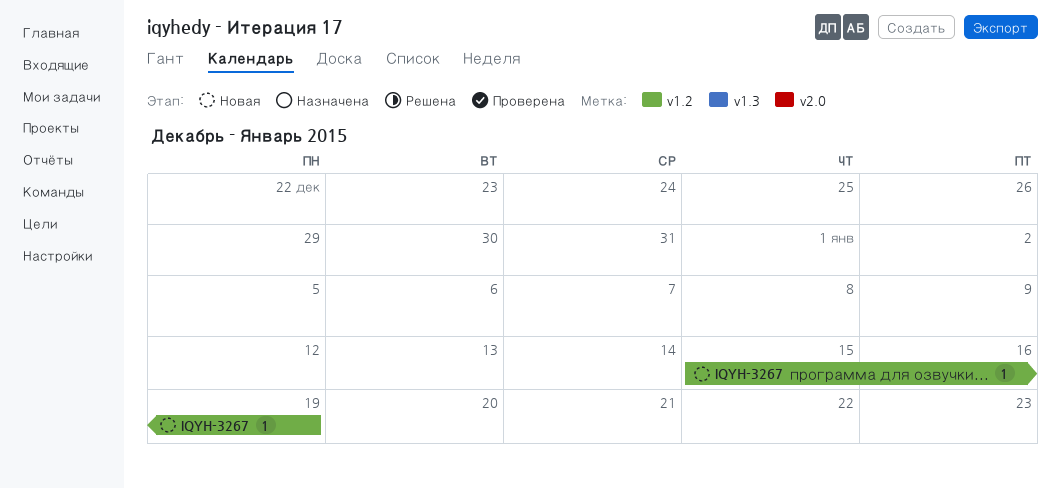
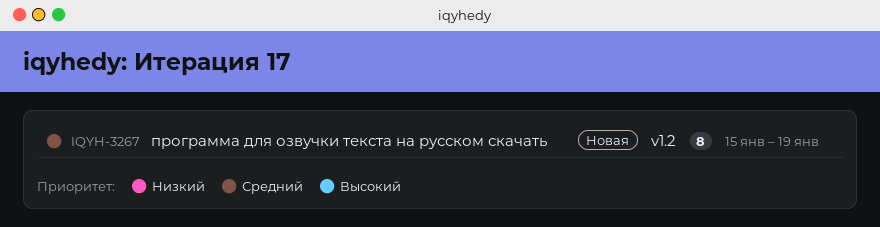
IQYH-3267, estimate: 1 -> 8

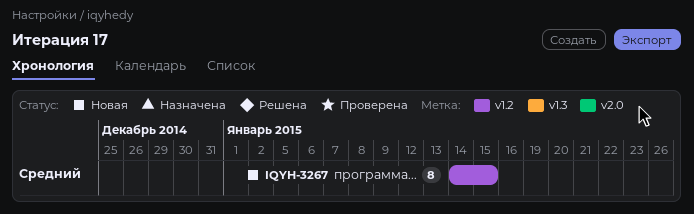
IQYH-3267, start: Jan 15 -> Jan 14
IQYH-3267, due: Jan 19 -> Jan 15

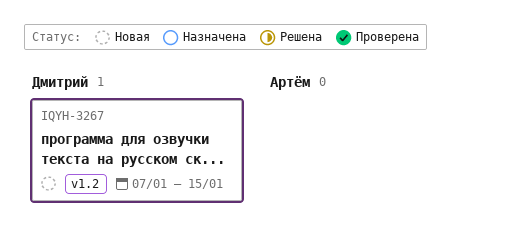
IQYH-3267, start: Jan 14 -> Jan 7

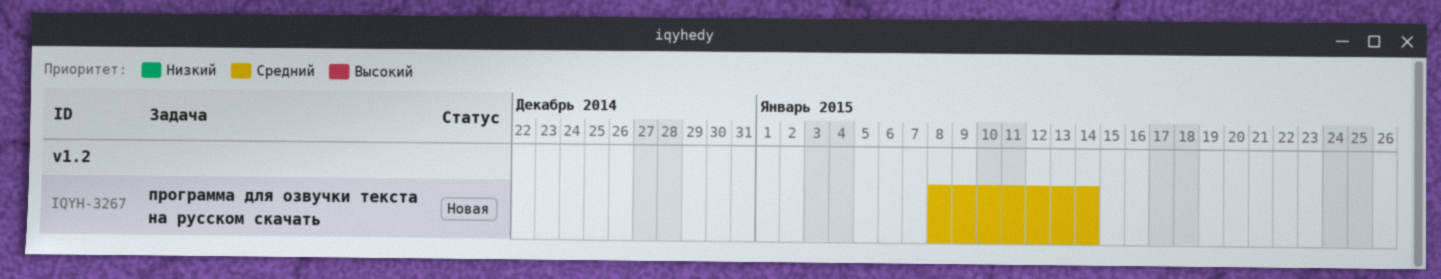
IQYH-3267, start: Jan 7 -> Jan 8
IQYH-3267, due: Jan 15 -> Jan 14

